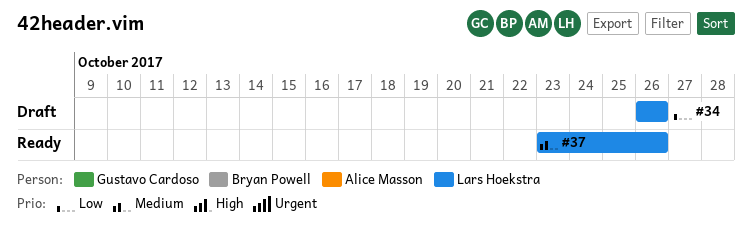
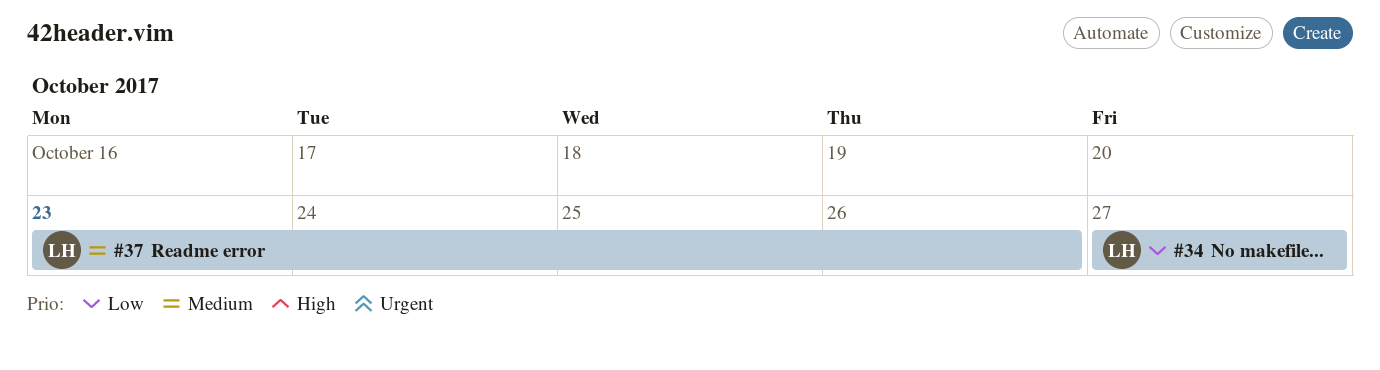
#34, start: Oct 26 -> Oct 27
#34, due: Oct 26 -> Oct 27

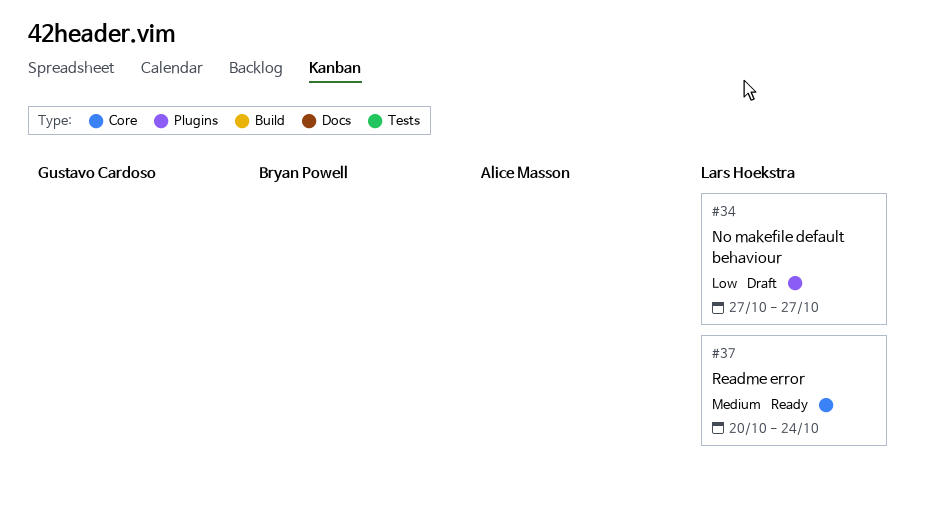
#37, start: Oct 23 -> Oct 20
#37, due: Oct 26 -> Oct 24

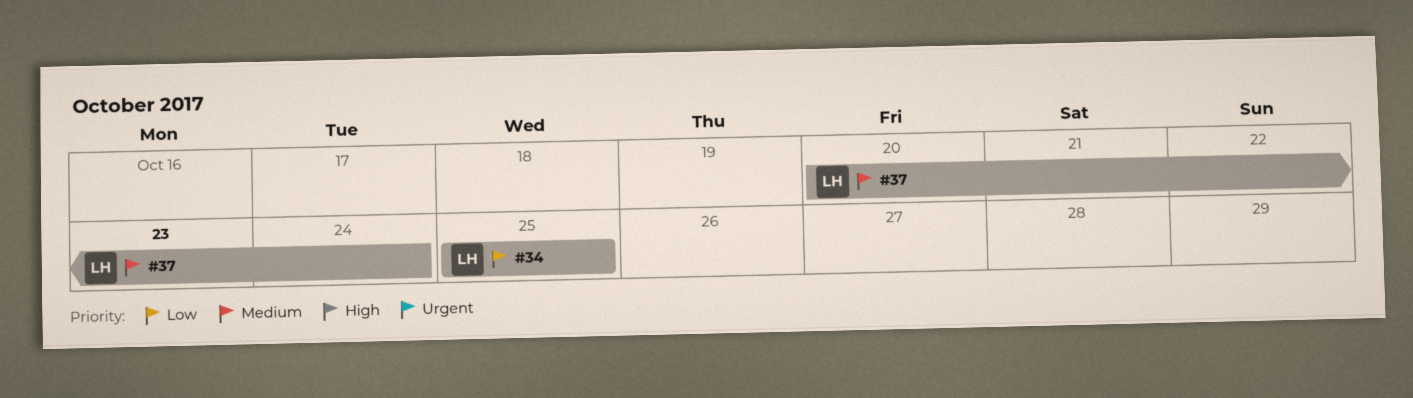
#34, start: Oct 27 -> Oct 25
#34, due: Oct 27 -> Oct 25

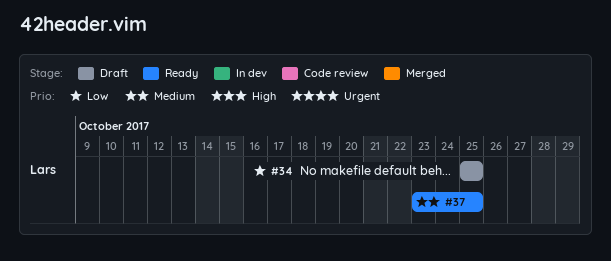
#37, start: Oct 20 -> Oct 23
#37, due: Oct 24 -> Oct 25

